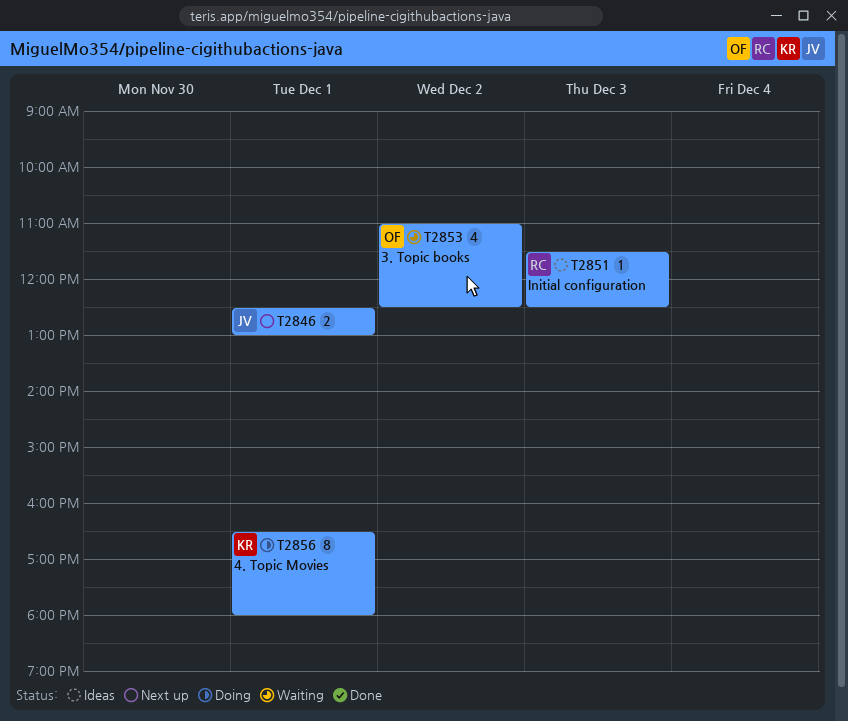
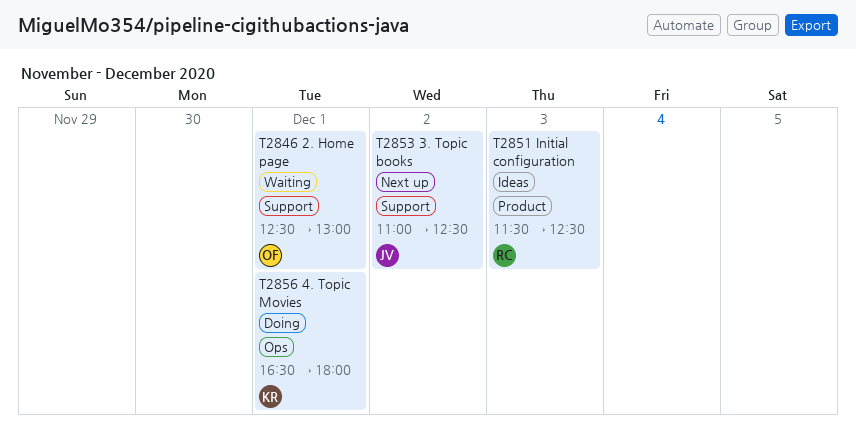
T2846, status: Next up -> Waiting
T2846, owner: JV -> OF
T2853, status: Waiting -> Next up
T2853, owner: OF -> JV

